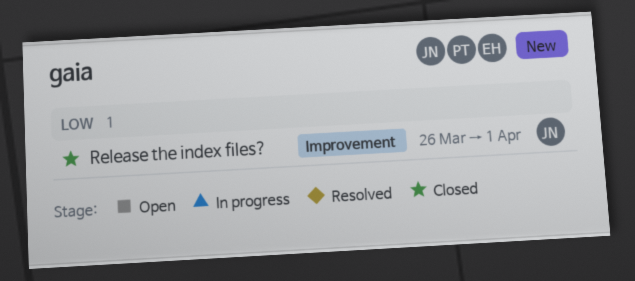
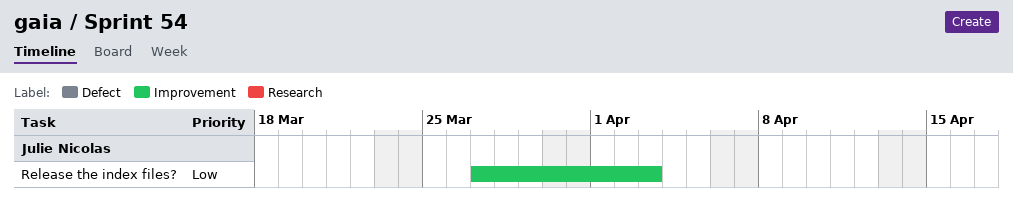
Release the index files?, start: Mar 26 -> Mar 27
Release the index files?, due: Apr 1 -> Apr 3

